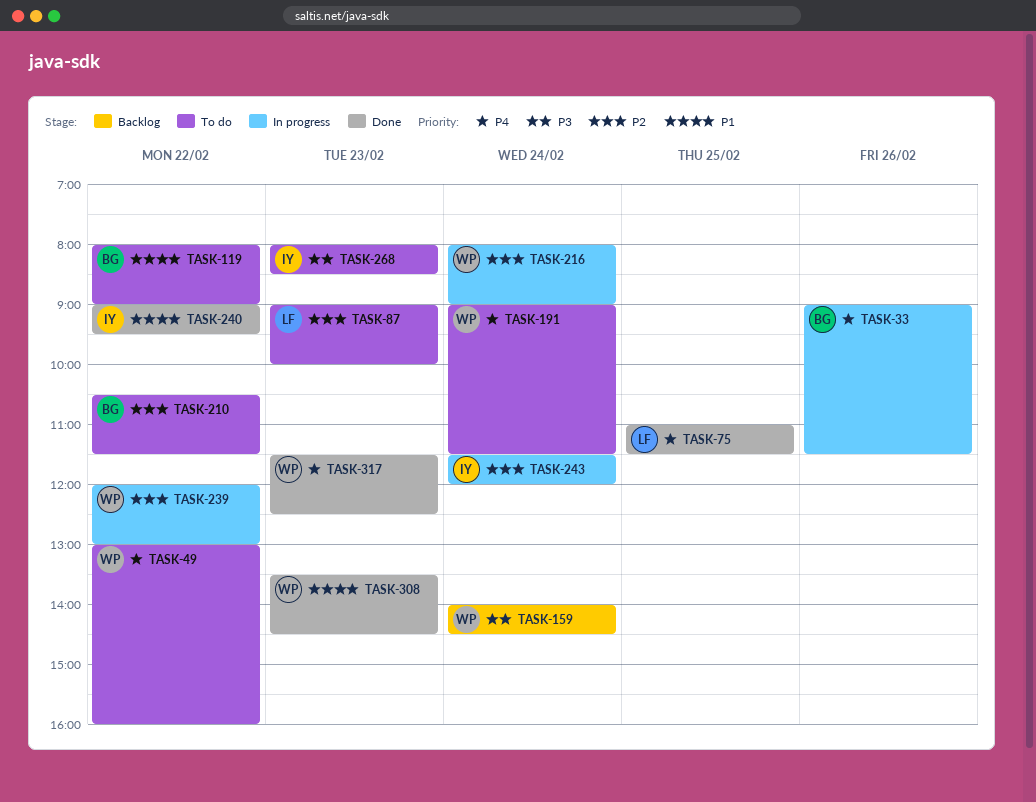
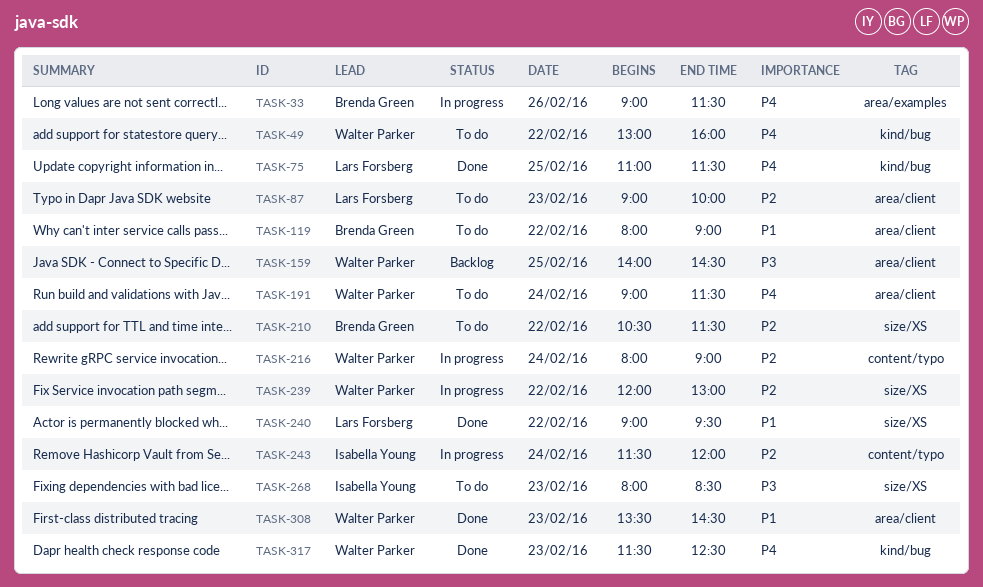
TASK-159, day: Feb 24 -> Feb 25
TASK-240, owner: Isabella Young -> Lars Forsberg

